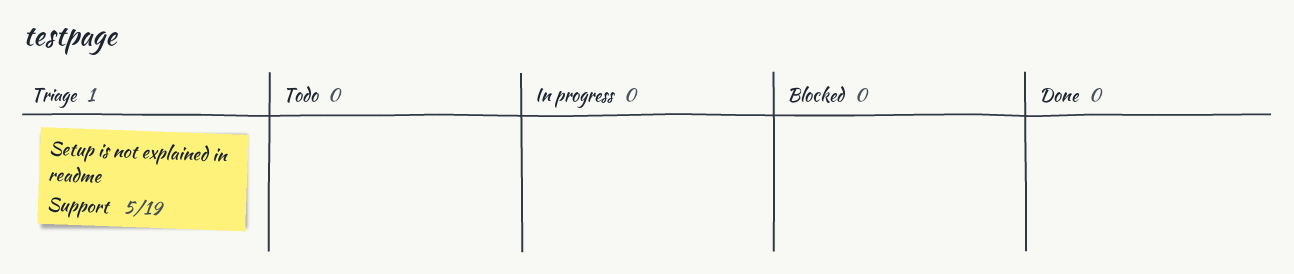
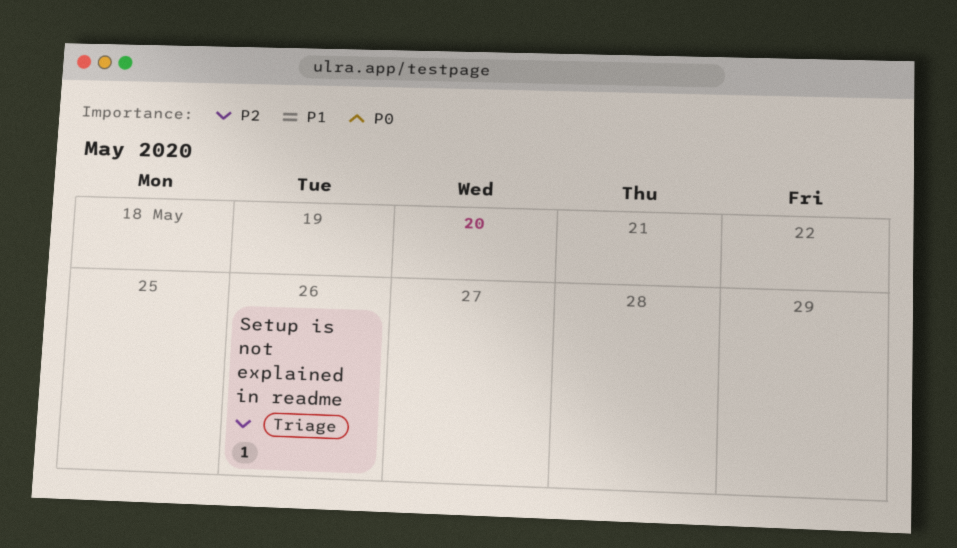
Setup is not explained in readme, due: May 19 -> May 26

